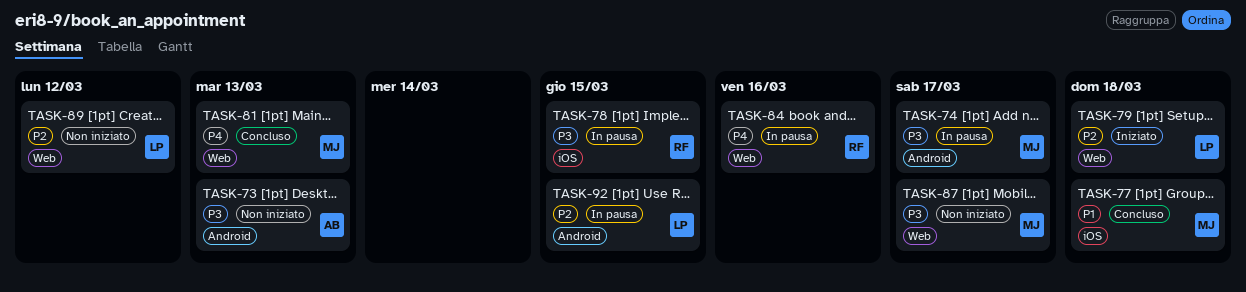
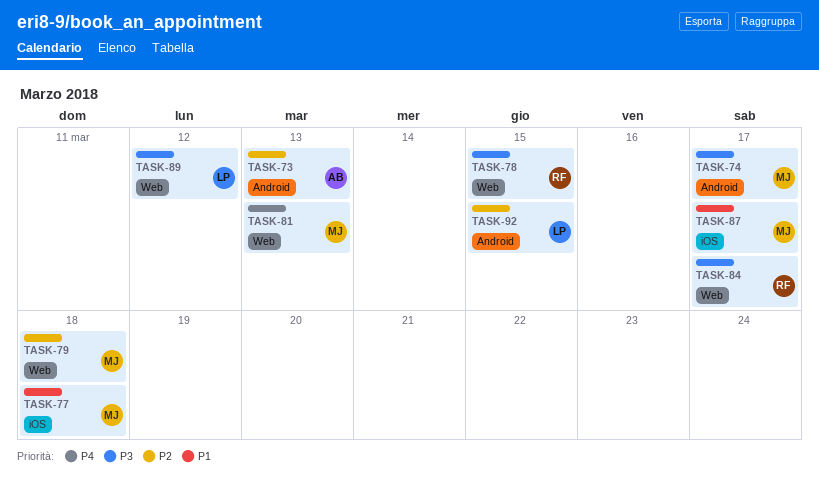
TASK-73, priority: P3 -> P2
TASK-78, label: iOS -> Web
TASK-79, owner: LP -> MJ
TASK-84, priority: P4 -> P3
TASK-84, due: Mar 16 -> Mar 17
TASK-87, priority: P3 -> P1
TASK-87, label: Web -> iOS
TASK-89, priority: P2 -> P3

